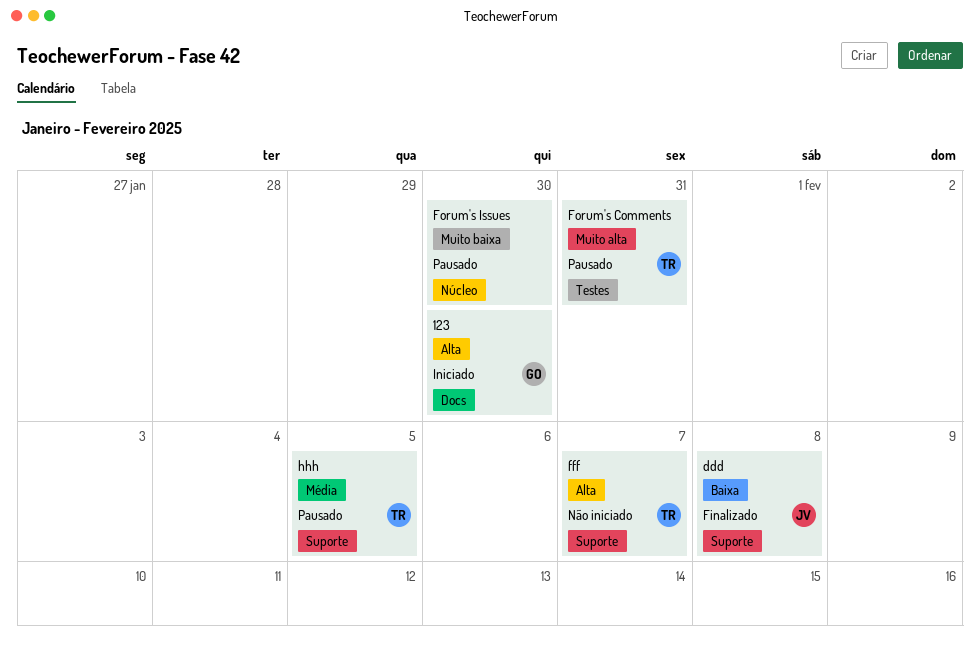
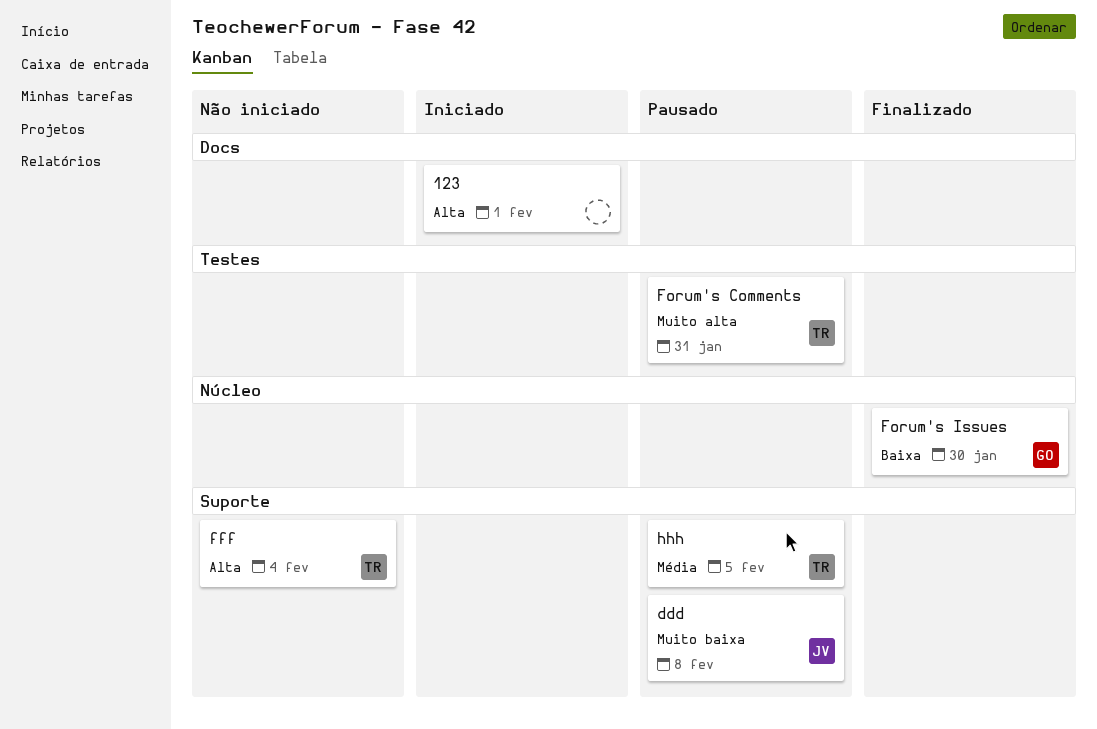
123, owner: GO -> none
123, due: Jan 30 -> Feb 1
ddd, status: Finalizado -> Pausado
ddd, priority: Baixa -> Muito baixa
fff, due: Feb 7 -> Feb 4
Forum's Issues, status: Pausado -> Finalizado
Forum's Issues, owner: none -> GO
Forum's Issues, priority: Muito baixa -> Baixa

